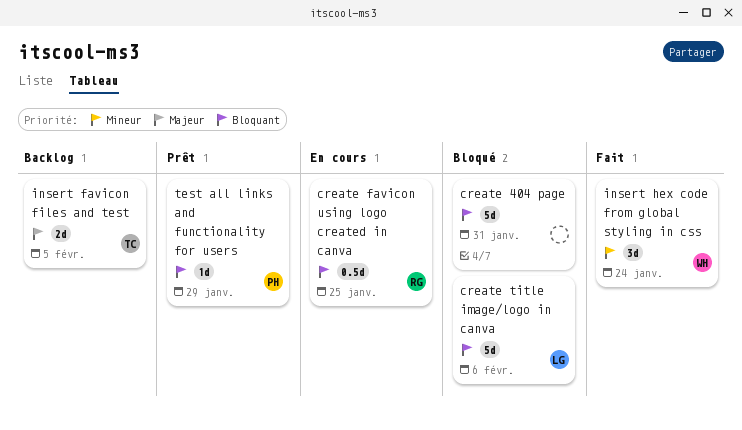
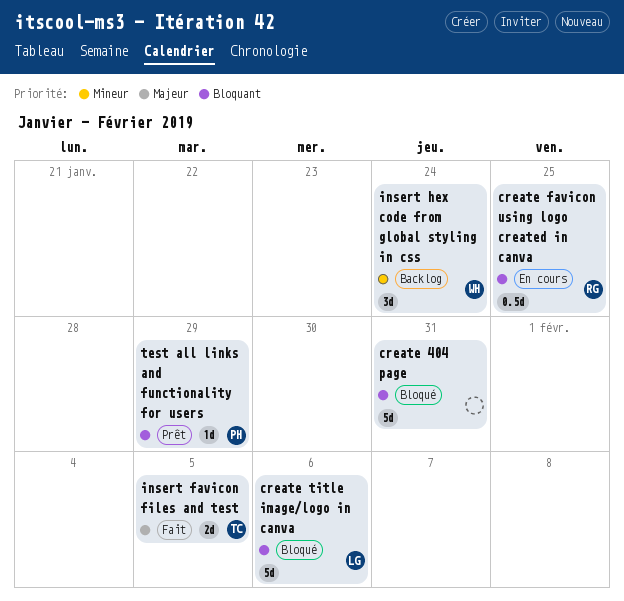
insert favicon files and test, status: Backlog -> Fait
insert hex code from global styling in css, status: Fait -> Backlog

